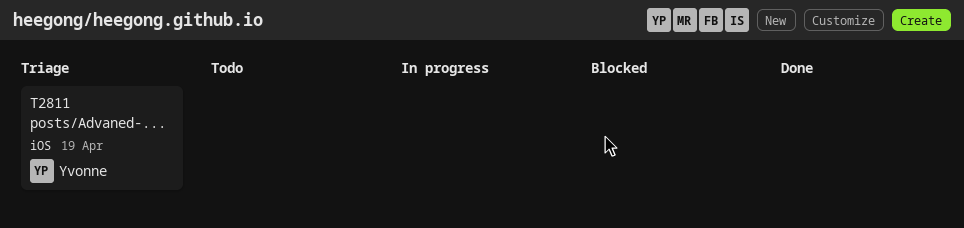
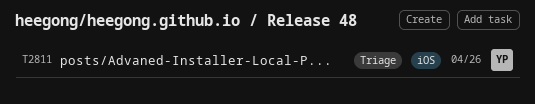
T2811, due: Apr 19 -> Apr 26

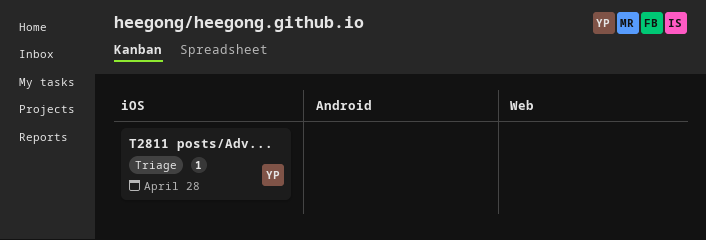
T2811, due: Apr 26 -> Apr 28

